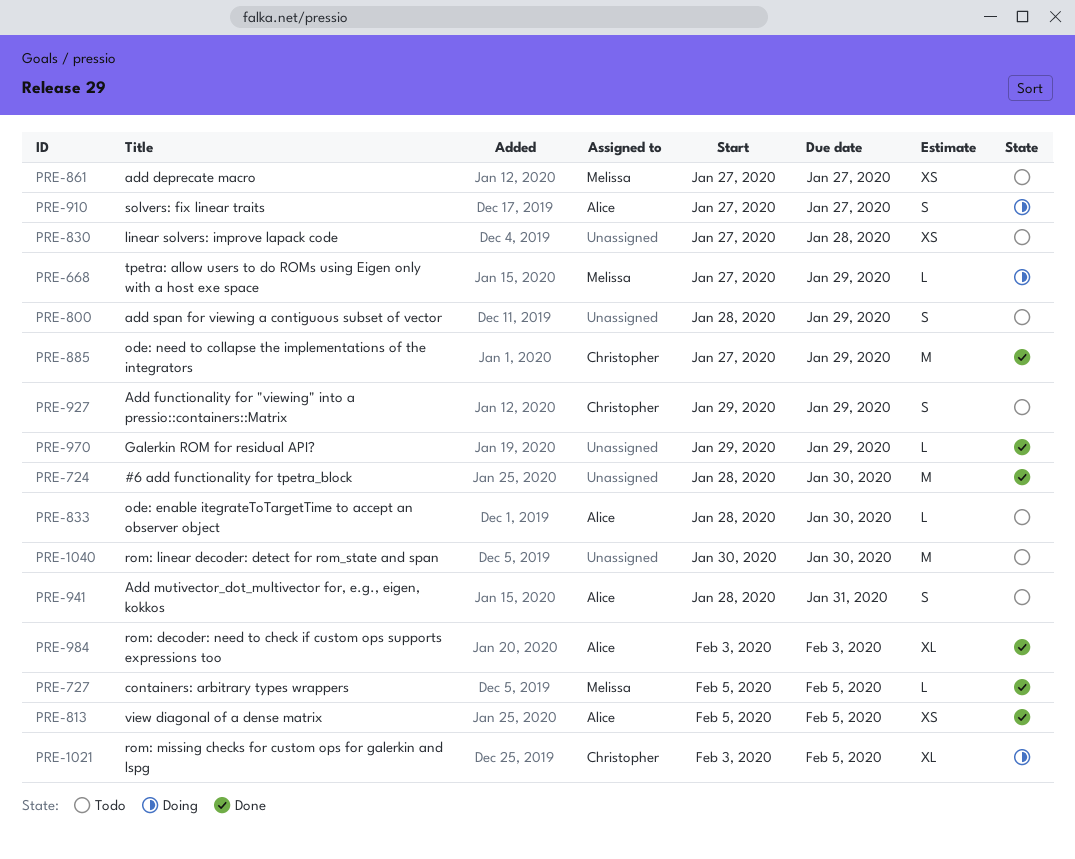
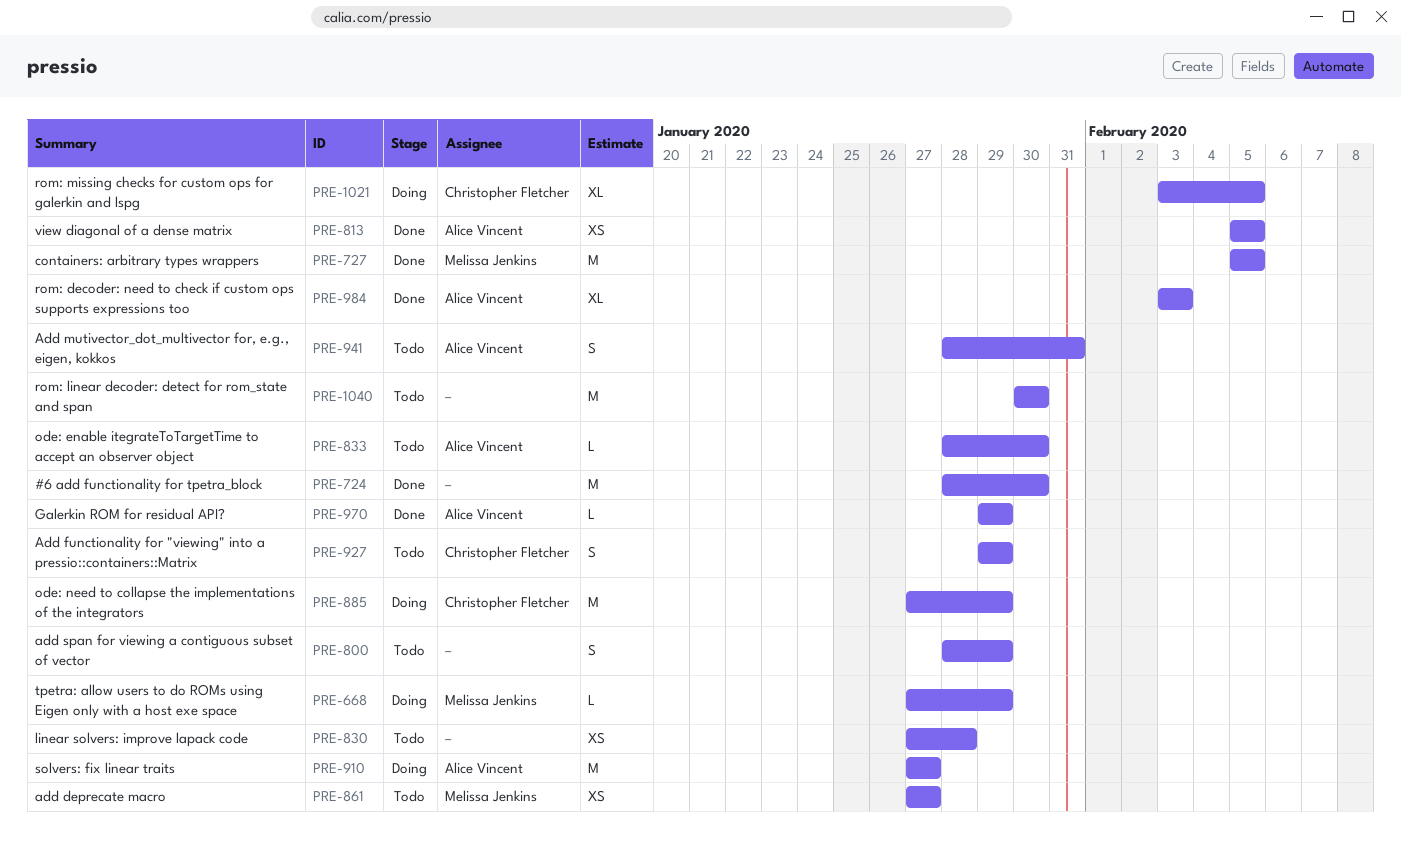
PRE-727, estimate: L -> M
PRE-885, status: Done -> Doing
PRE-910, estimate: S -> M
PRE-970, owner: none -> Alice Vincent

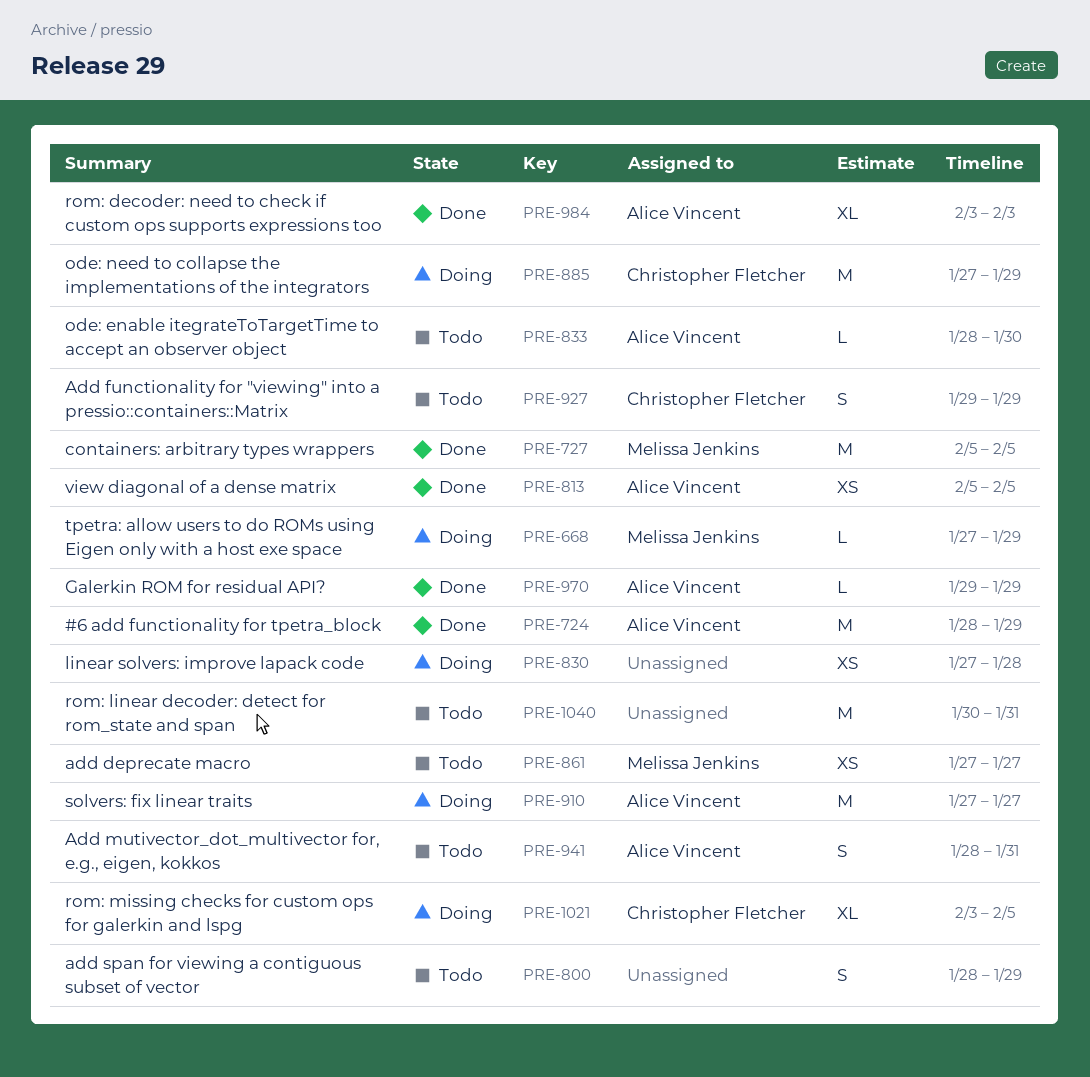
PRE-724, owner: none -> Alice Vincent
PRE-724, due: Jan 30 -> Jan 29
PRE-830, status: Todo -> Doing
PRE-1040, due: Jan 30 -> Jan 31

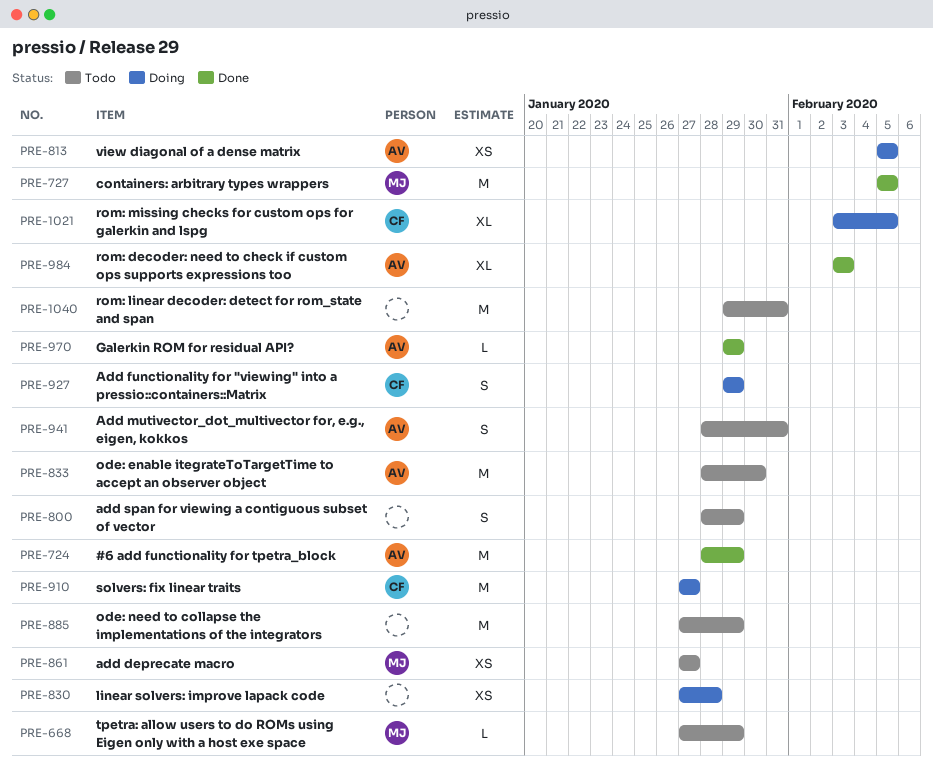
PRE-668, status: Doing -> Todo
PRE-813, status: Done -> Doing
PRE-833, estimate: L -> M
PRE-885, status: Doing -> Todo
PRE-885, owner: Christopher Fletcher -> none
PRE-910, owner: Alice Vincent -> Christopher Fletcher
PRE-927, status: Todo -> Doing
PRE-1040, start: Jan 30 -> Jan 29

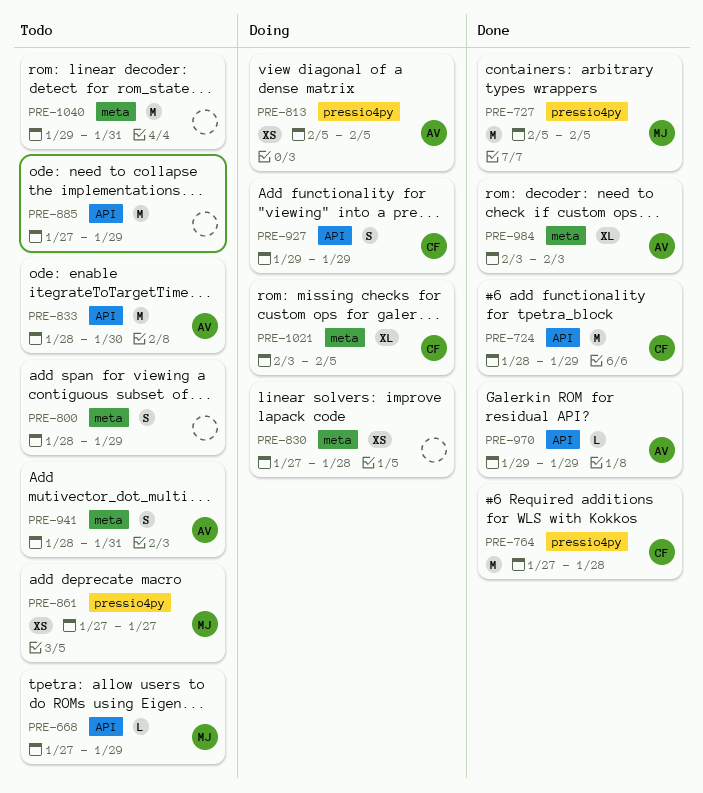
PRE-724, owner: AV -> CF
PRE-764: none -> present
PRE-910: present -> none

